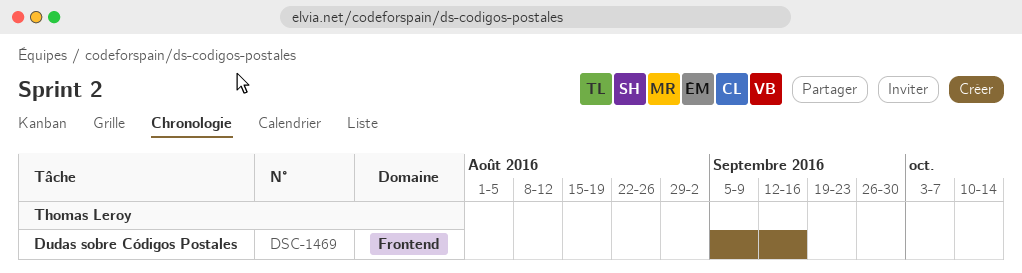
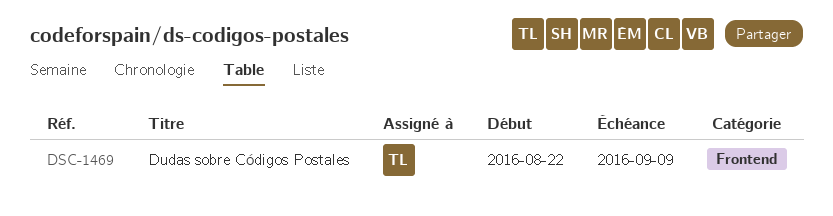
DSC-1469, start: Sep 5 -> Aug 22
DSC-1469, due: Sep 16 -> Sep 9

